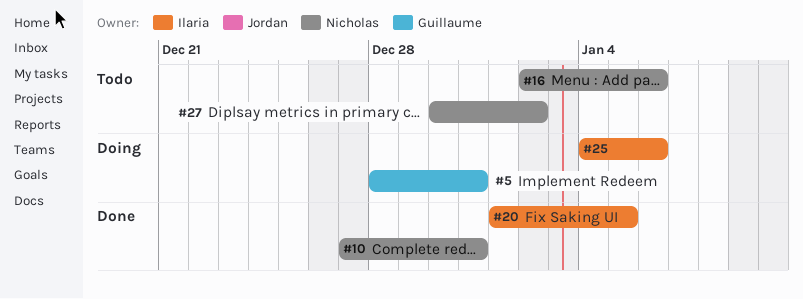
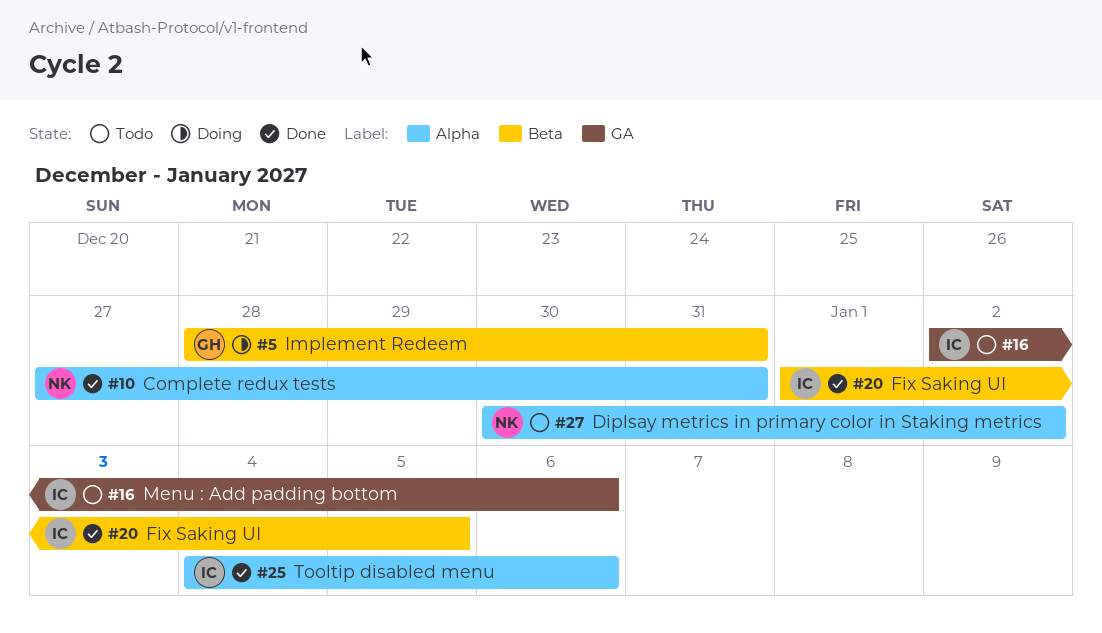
#16, owner: Nicholas -> Ilaria
#25, status: Doing -> Done

